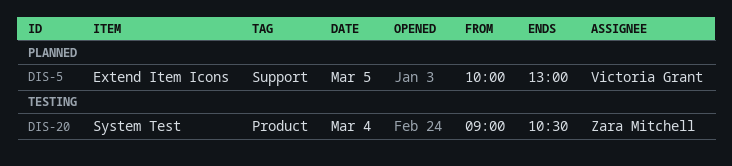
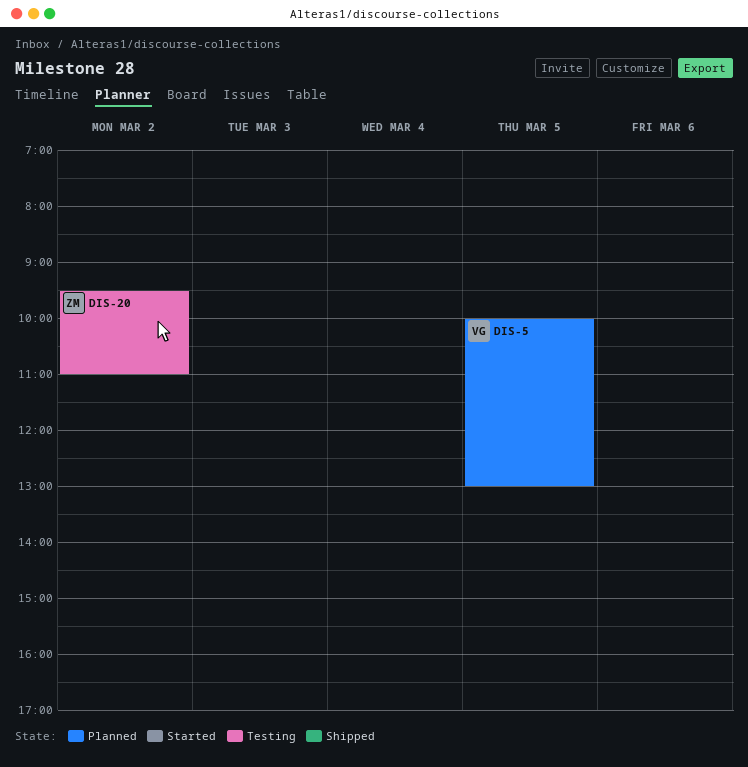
DIS-20, day: Mar 4 -> Mar 2
DIS-20, begins: 09:00 -> 09:30
DIS-20, ends: 10:30 -> 11:00

